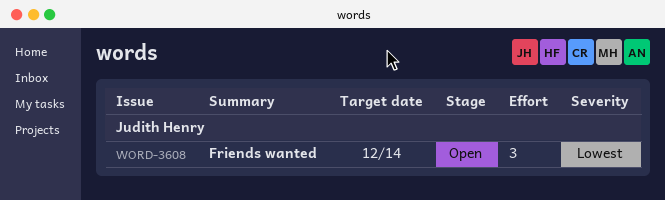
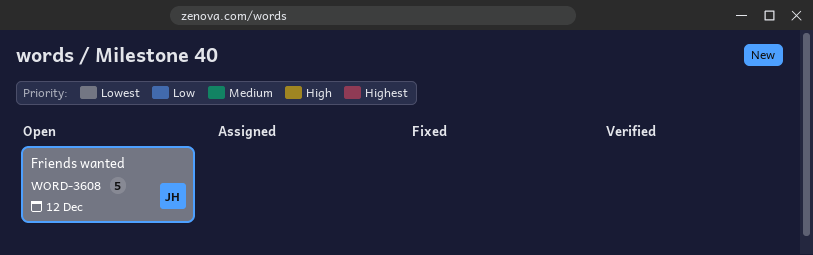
WORD-3608, estimate: 3 -> 5
WORD-3608, due: Dec 14 -> Dec 12

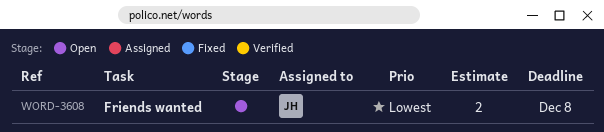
WORD-3608, estimate: 5 -> 2
WORD-3608, due: Dec 12 -> Dec 8

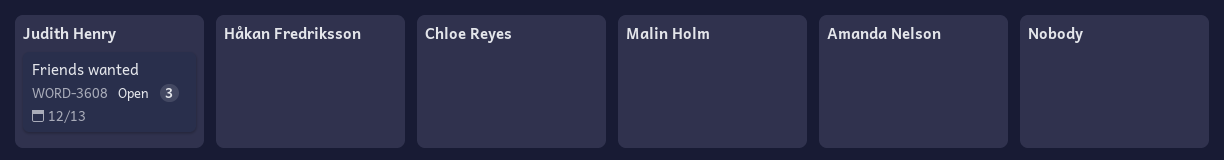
WORD-3608, estimate: 2 -> 3
WORD-3608, due: Dec 8 -> Dec 13

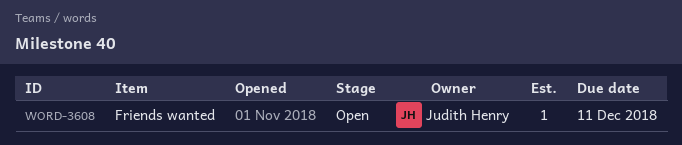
WORD-3608, estimate: 3 -> 1
WORD-3608, due: Dec 13 -> Dec 11

